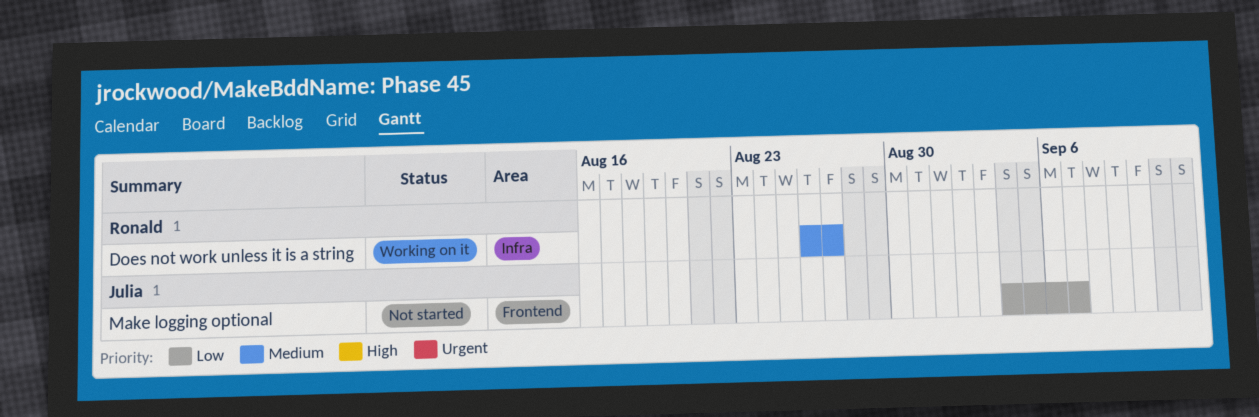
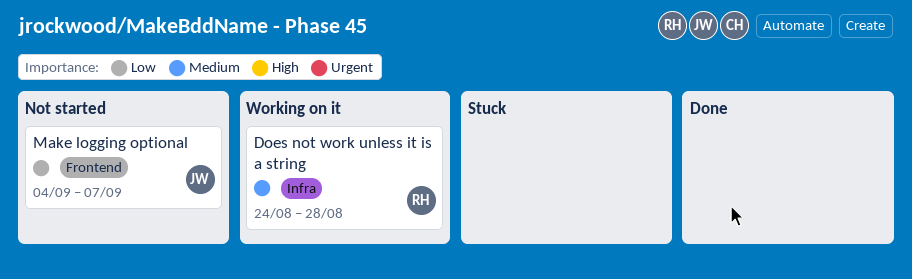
Does not work unless it is a string, start: Aug 26 -> Aug 24
Does not work unless it is a string, due: Aug 27 -> Aug 28

